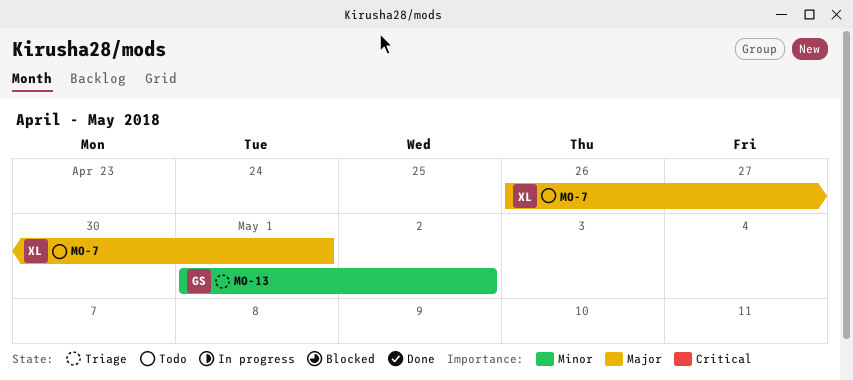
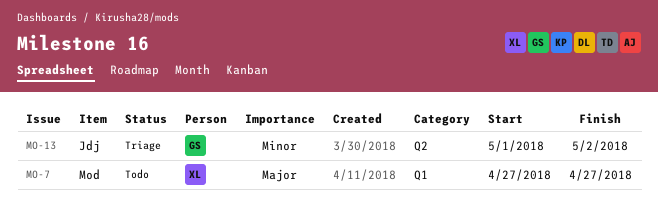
MO-7, start: Apr 26 -> Apr 27
MO-7, due: May 1 -> Apr 27

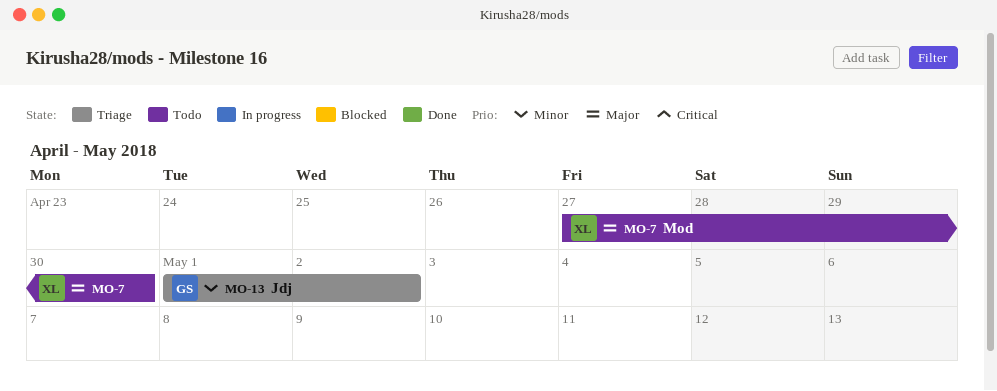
MO-7, due: Apr 27 -> Apr 30

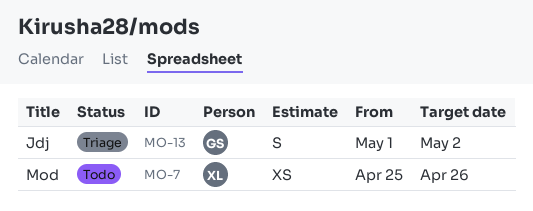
MO-7, start: Apr 27 -> Apr 25
MO-7, due: Apr 30 -> Apr 26

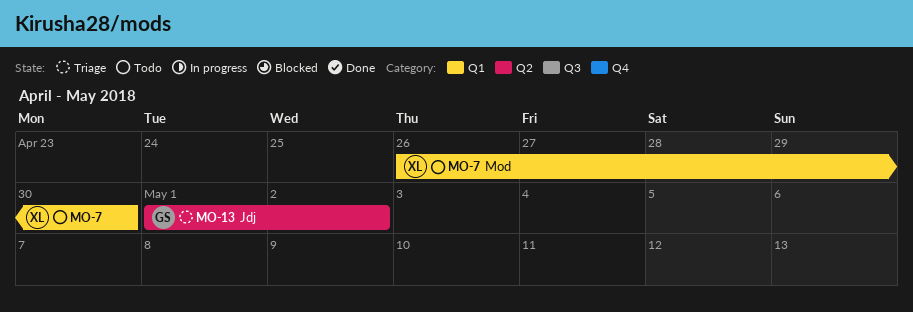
MO-7, start: Apr 25 -> Apr 26
MO-7, due: Apr 26 -> Apr 30

